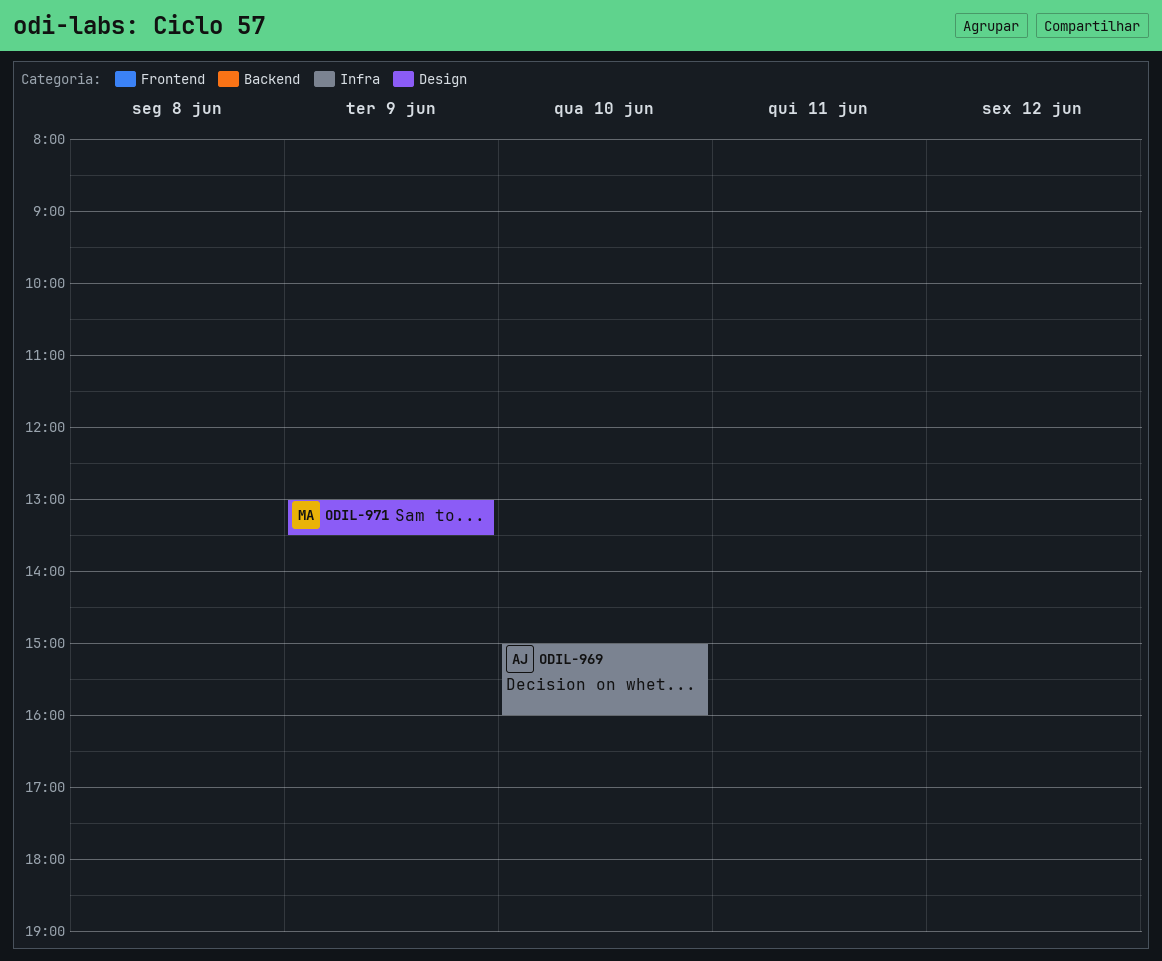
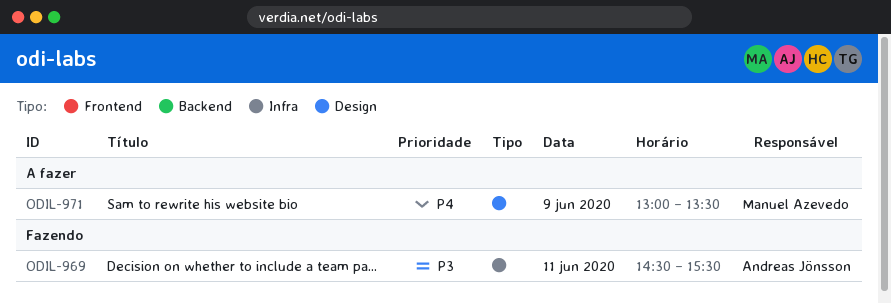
ODIL-969, day: Jun 10 -> Jun 11
ODIL-969, begins: 15:00 -> 14:30
ODIL-969, ends: 16:00 -> 15:30

